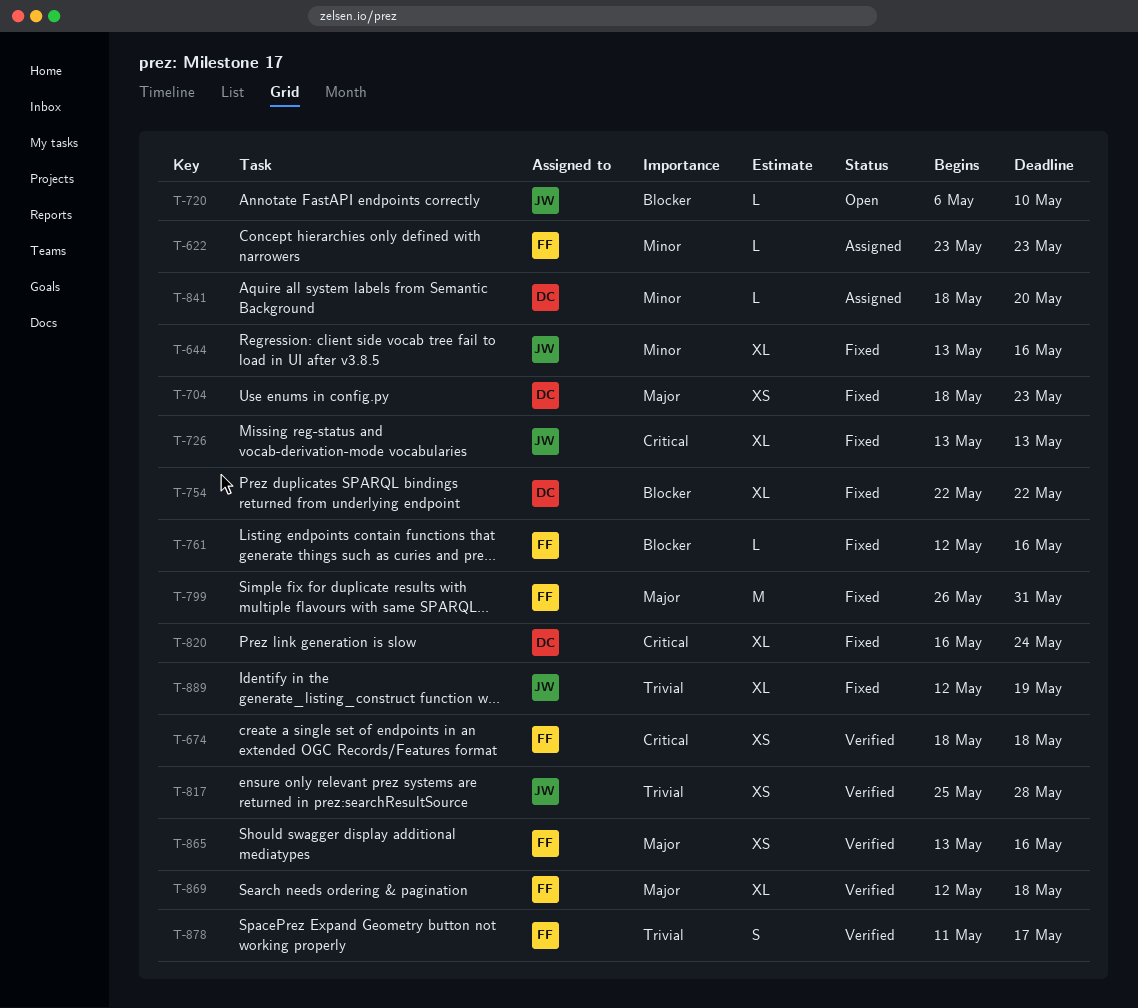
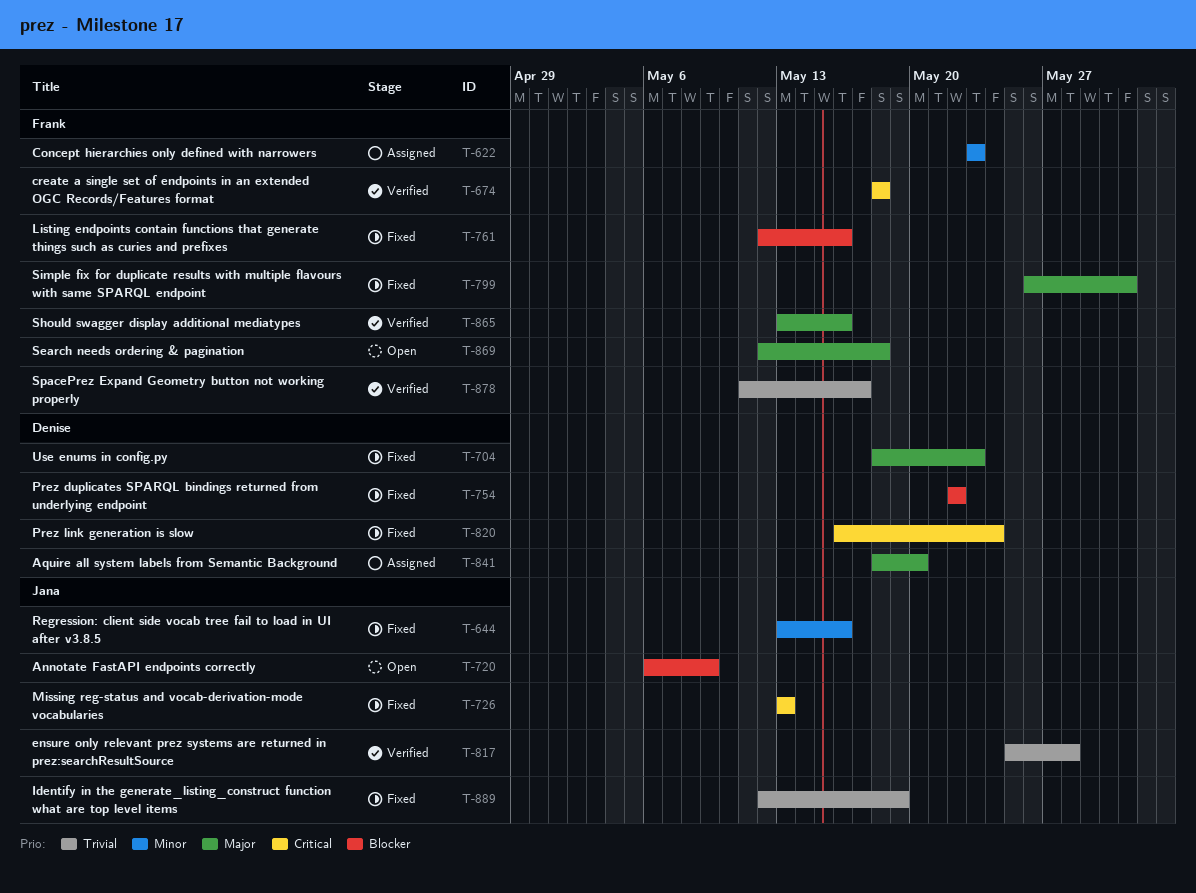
T-720, due: May 10 -> May 9
T-841, priority: Minor -> Major
T-869, status: Verified -> Open

